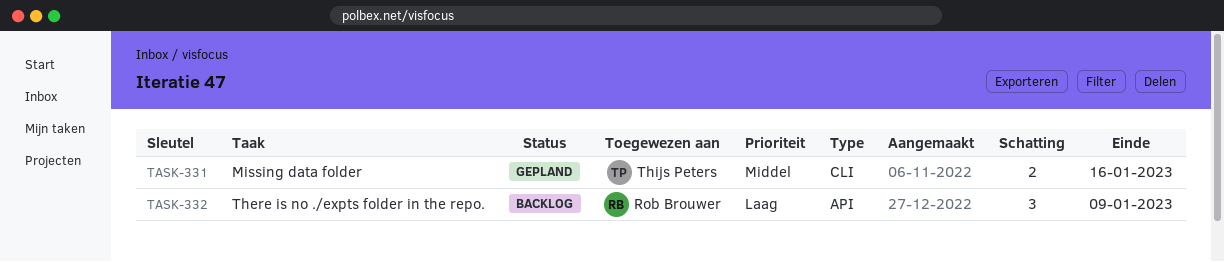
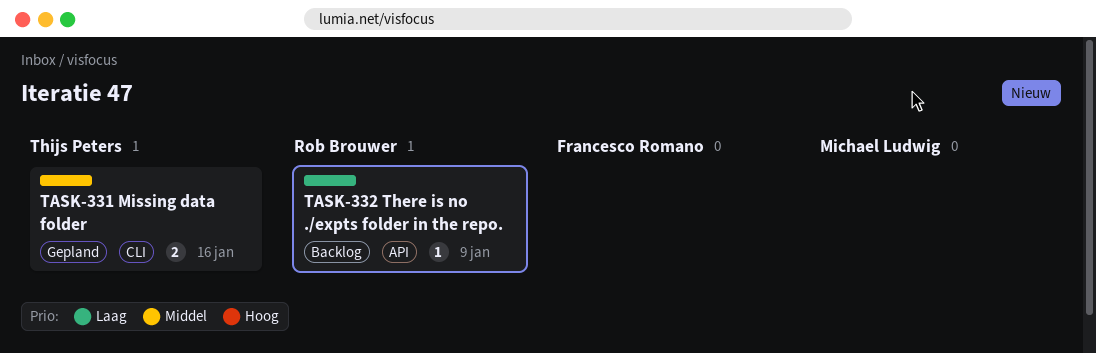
TASK-332, estimate: 3 -> 1

